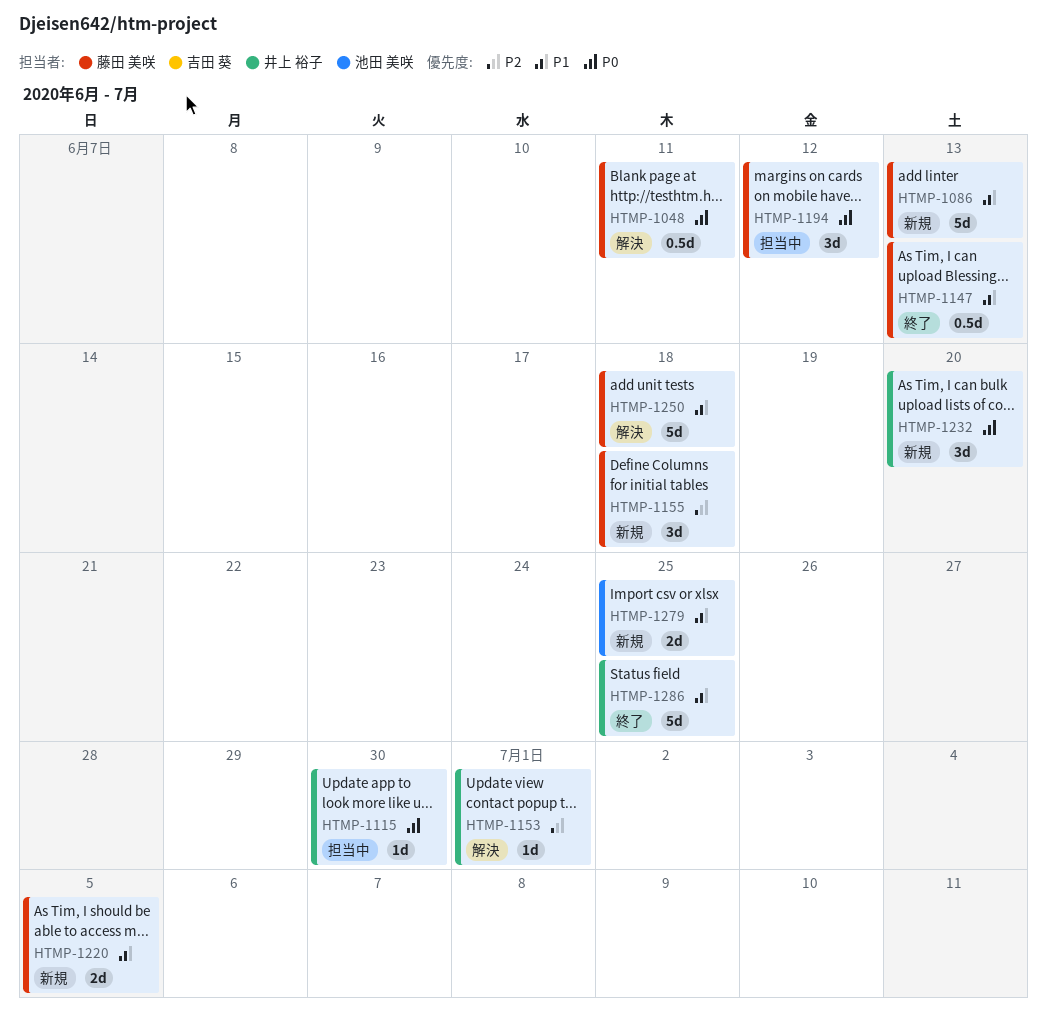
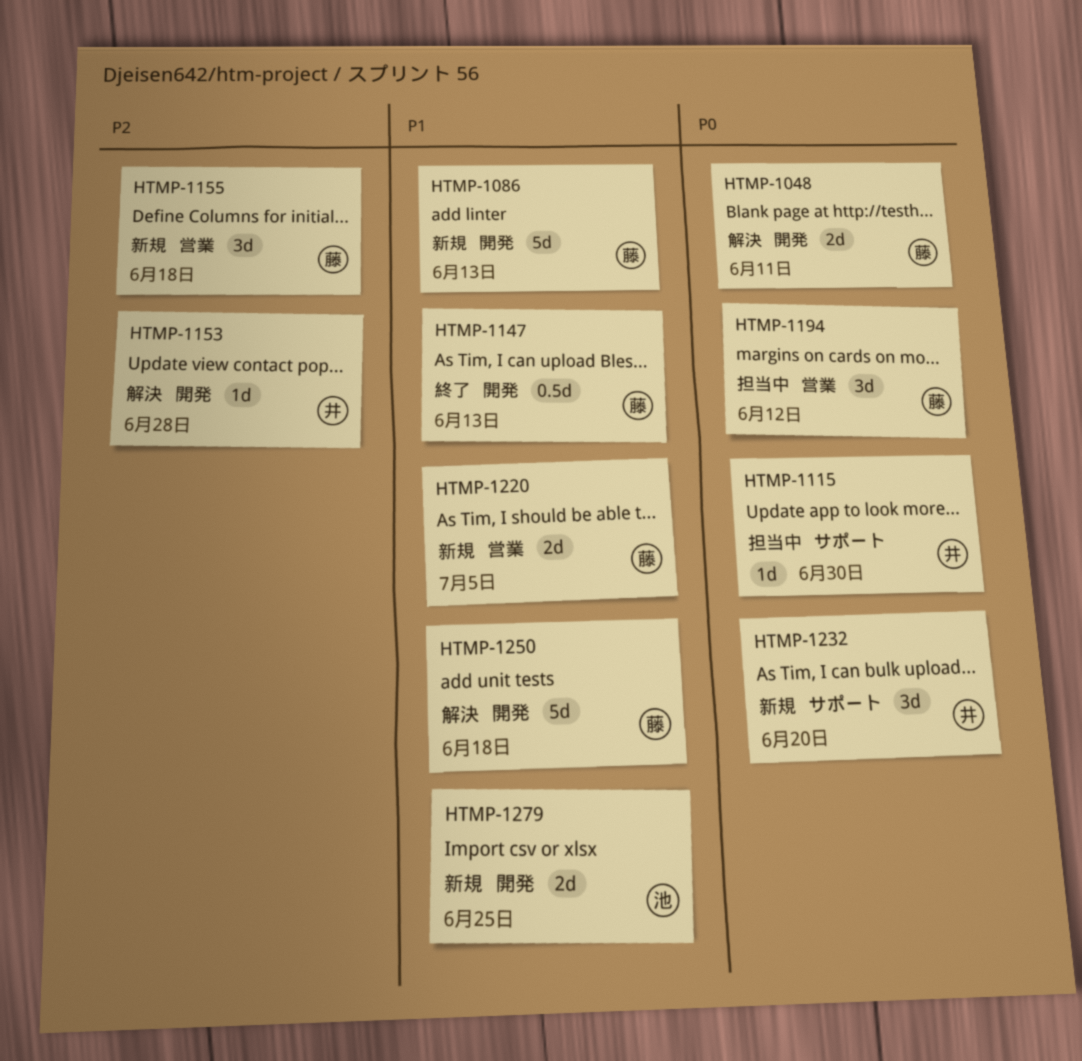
HTMP-1048, estimate: 0.5d -> 2d
HTMP-1153, due: Jul 1 -> Jun 28
HTMP-1286: present -> none

